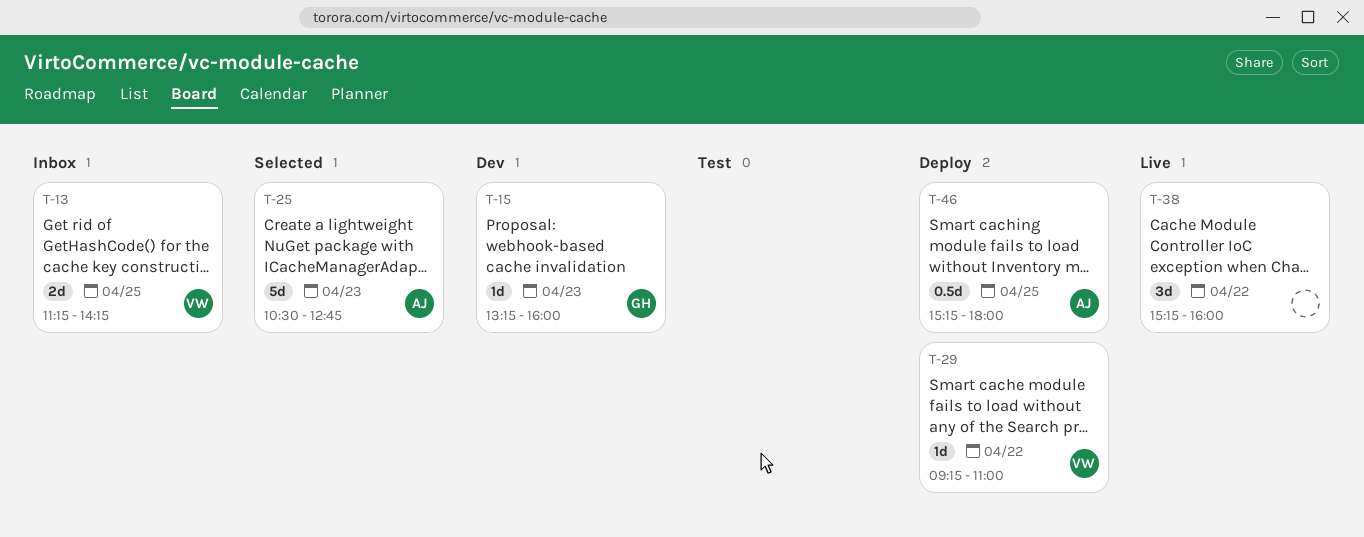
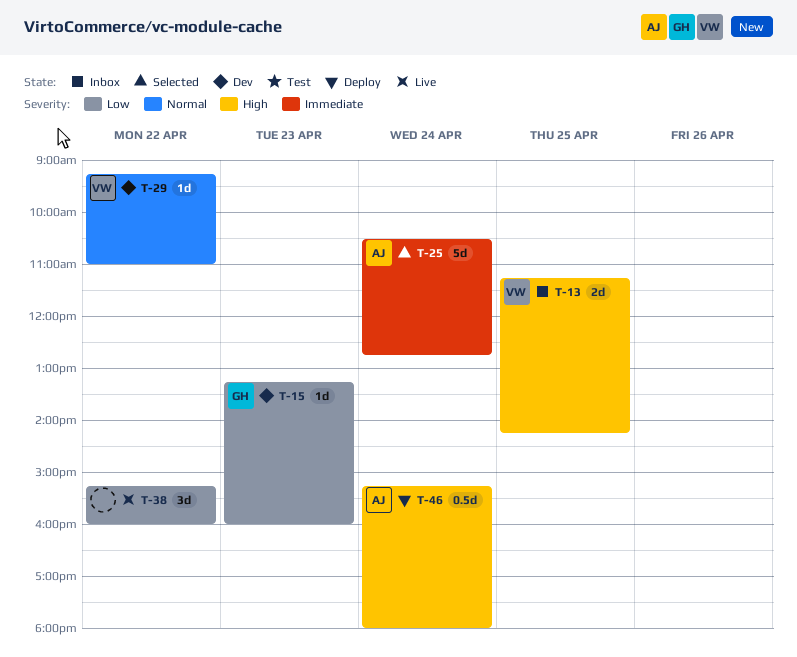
T-25, day: Apr 23 -> Apr 24
T-29, status: Deploy -> Dev
T-46, day: Apr 25 -> Apr 24

